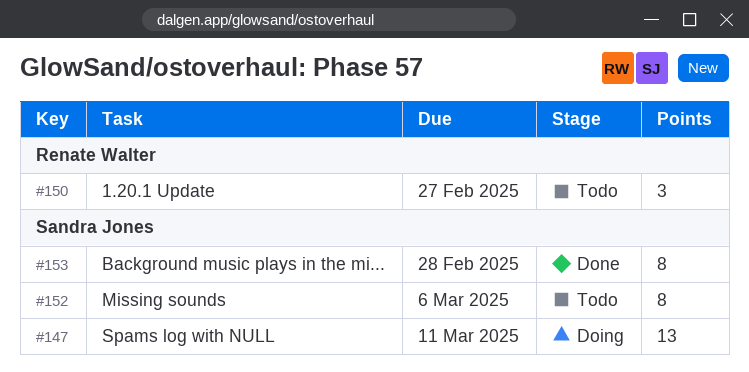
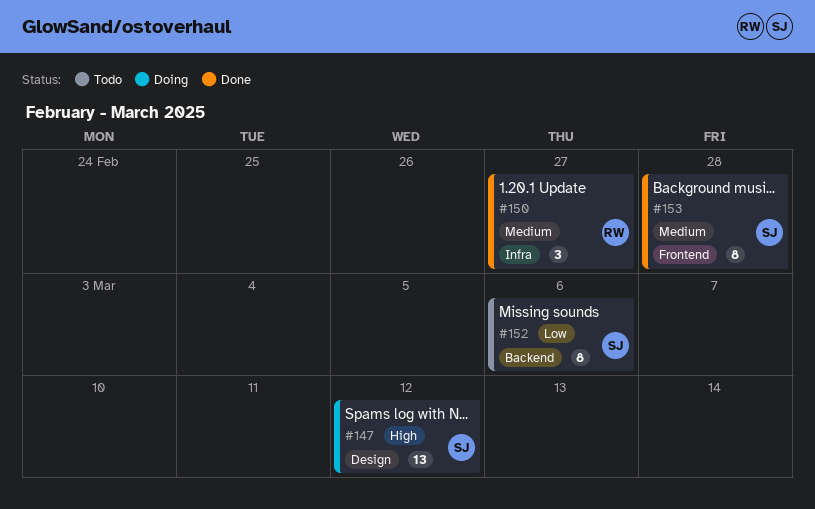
#147, due: Mar 11 -> Mar 12
#150, status: Todo -> Done

